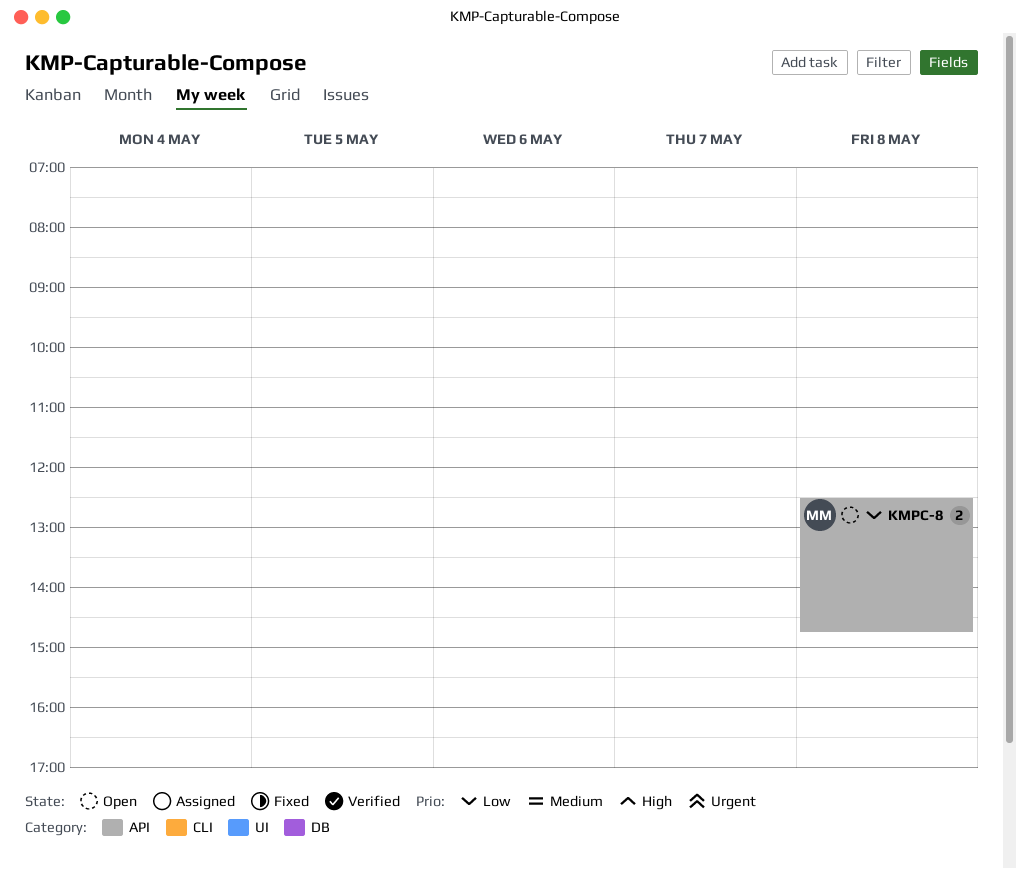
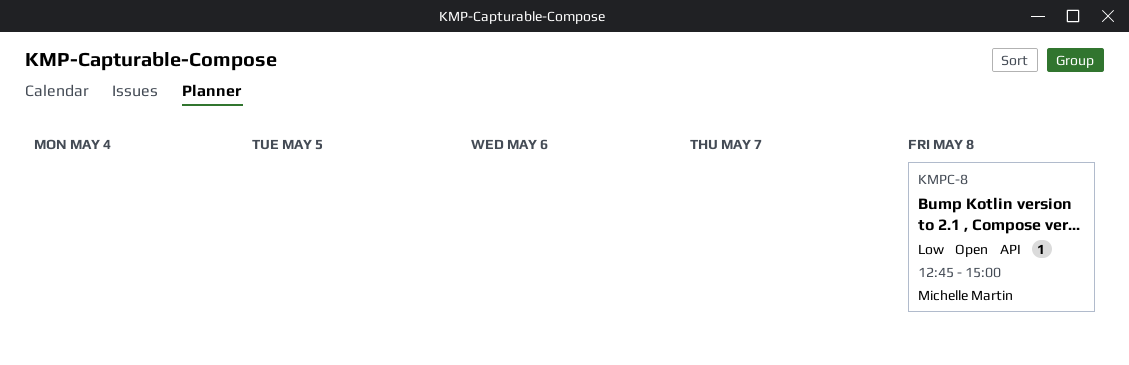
KMPC-8, estimate: 2 -> 1
KMPC-8, begins: 12:30 -> 12:45
KMPC-8, ends: 14:45 -> 15:00

